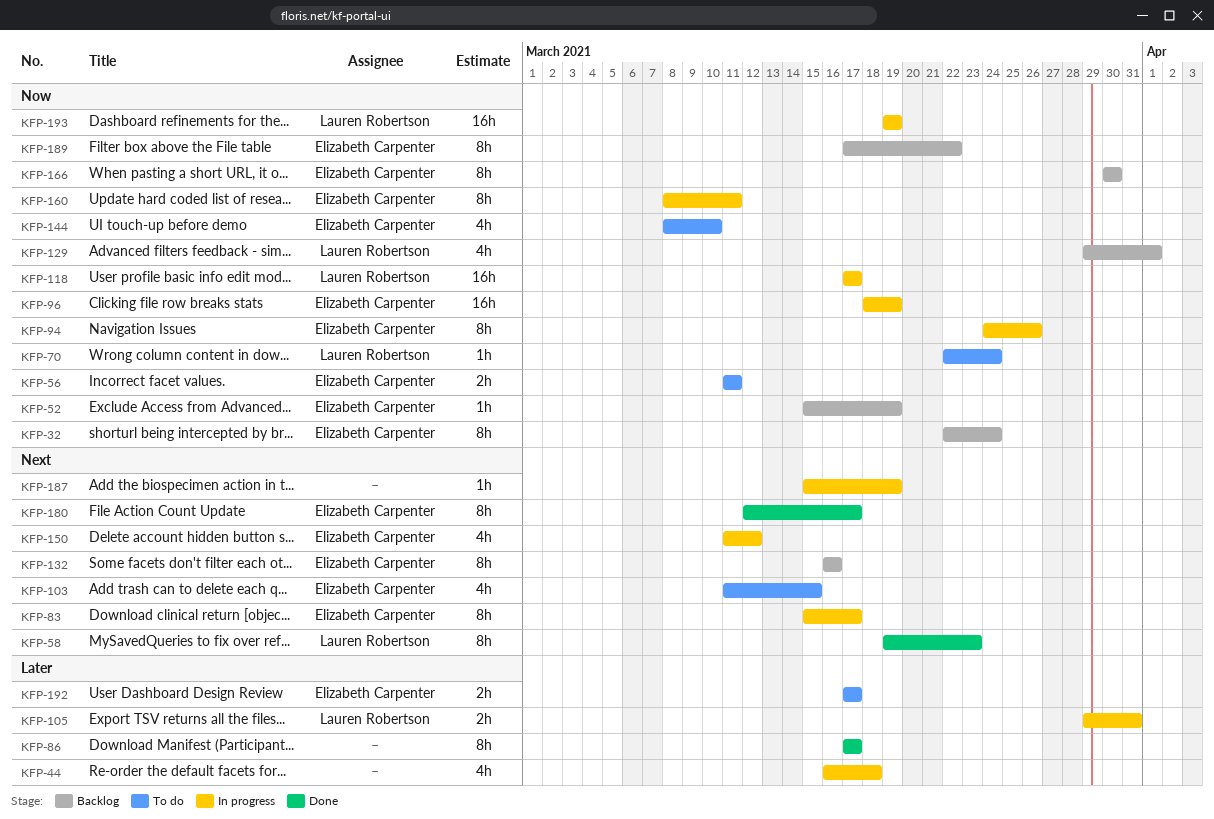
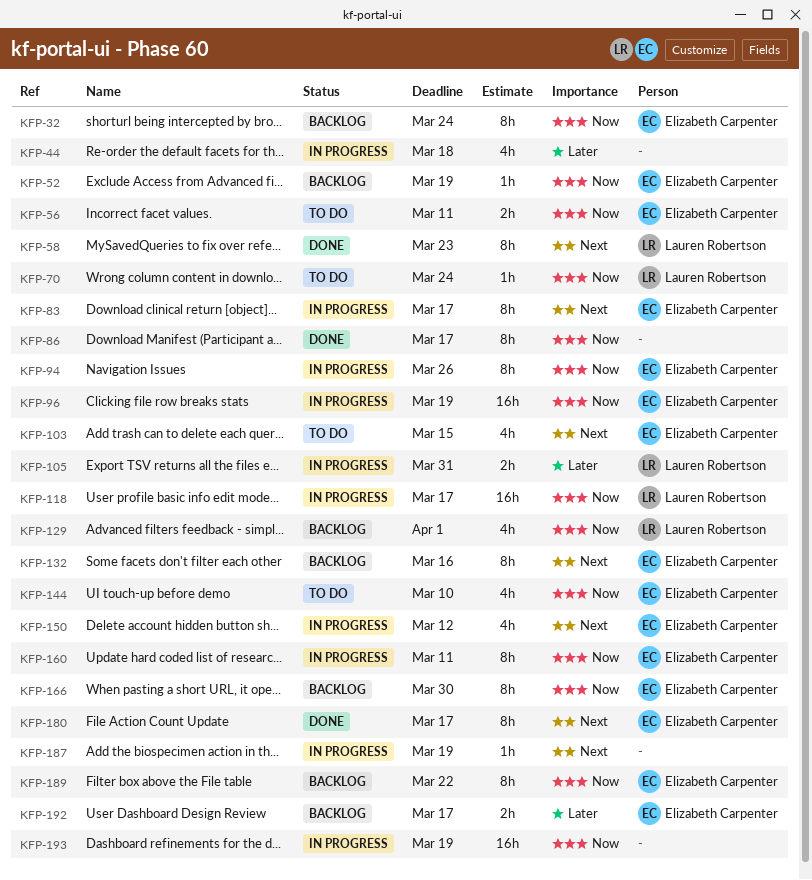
KFP-86, priority: Later -> Now
KFP-192, status: To do -> Backlog
KFP-193, owner: Lauren Robertson -> none

